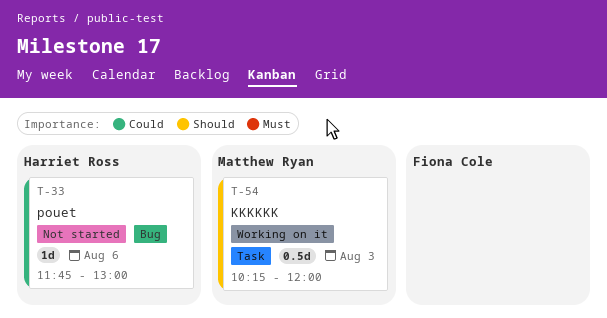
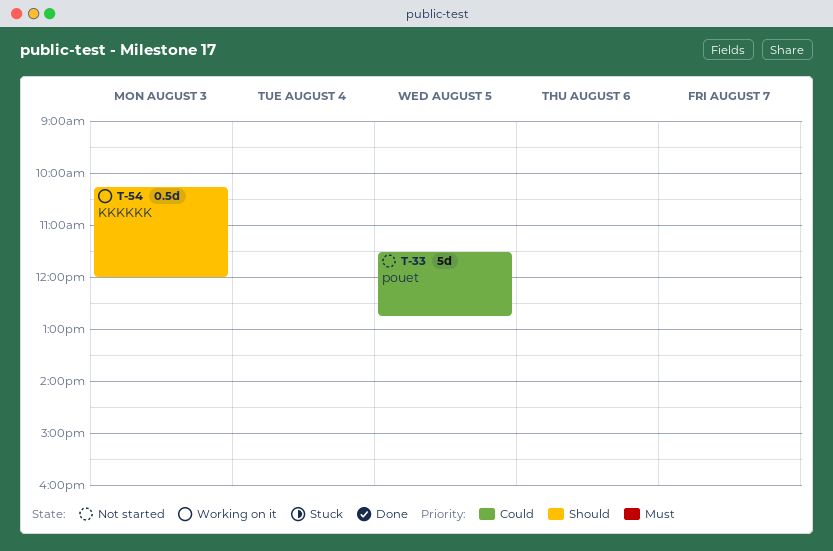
T-33, estimate: 1d -> 5d
T-33, day: Aug 6 -> Aug 5
T-33, begins: 11:45 -> 11:30
T-33, ends: 13:00 -> 12:45

